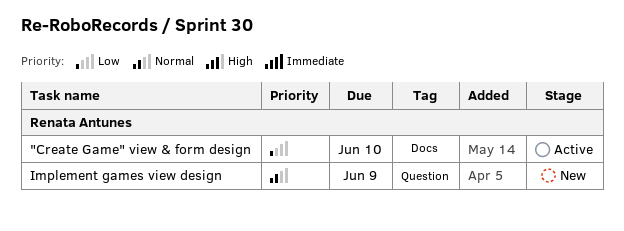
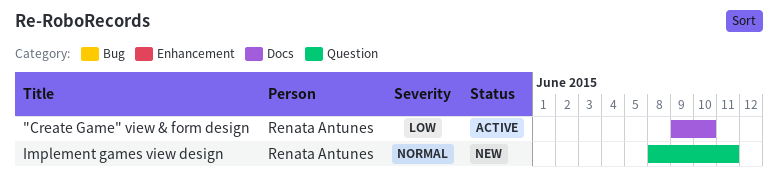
Implement games view design, due: Jun 9 -> Jun 11

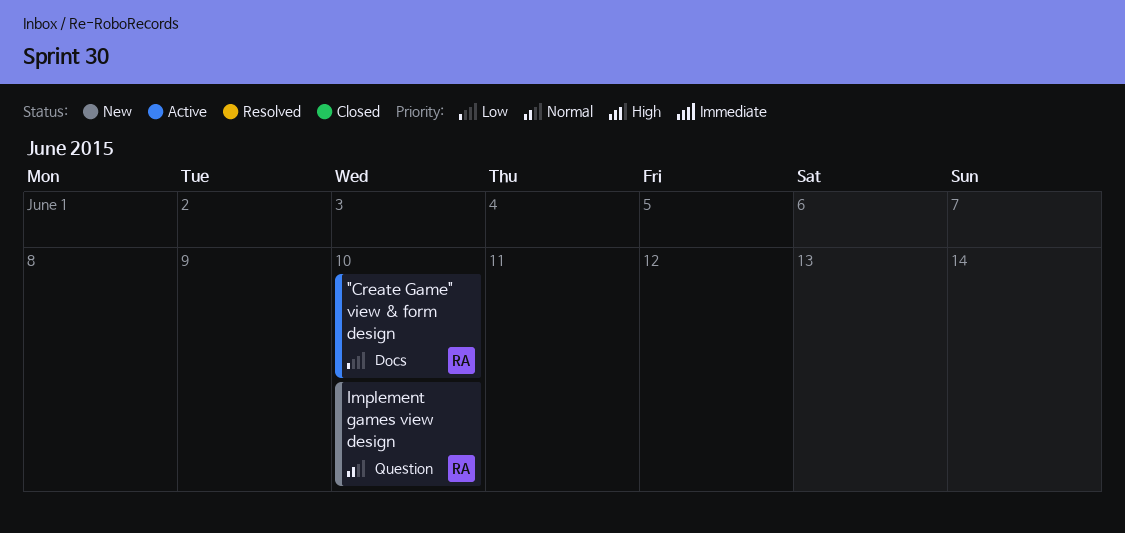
Implement games view design, due: Jun 11 -> Jun 10

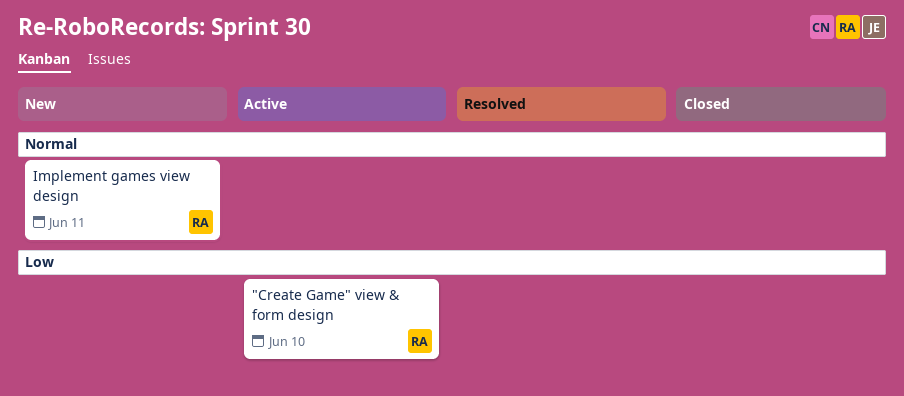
Implement games view design, due: Jun 10 -> Jun 11

